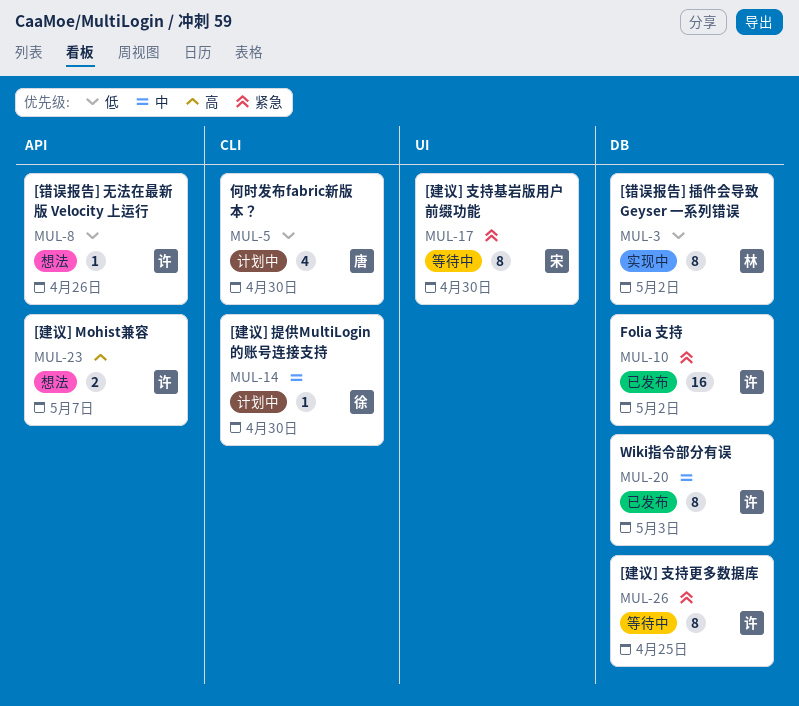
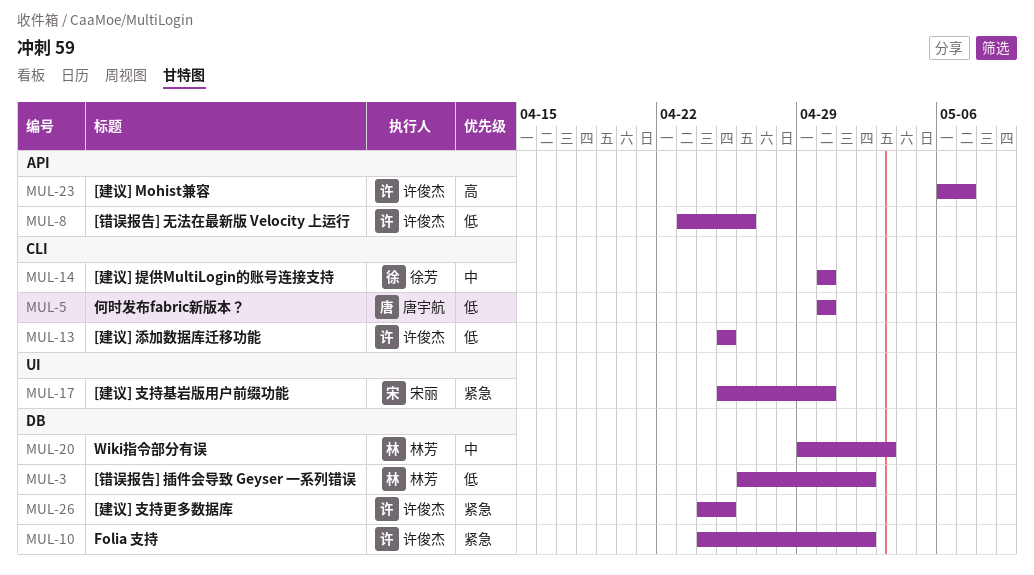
MUL-13: none -> present
MUL-20, owner: 许俊杰 -> 林芳

